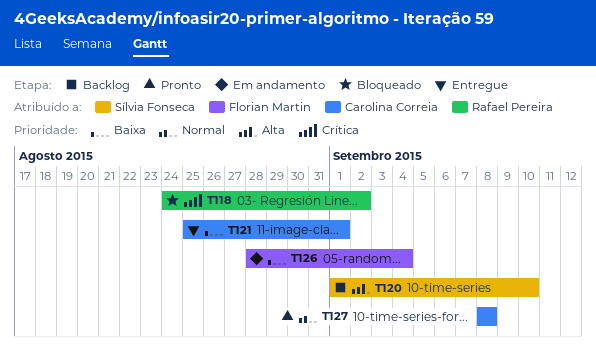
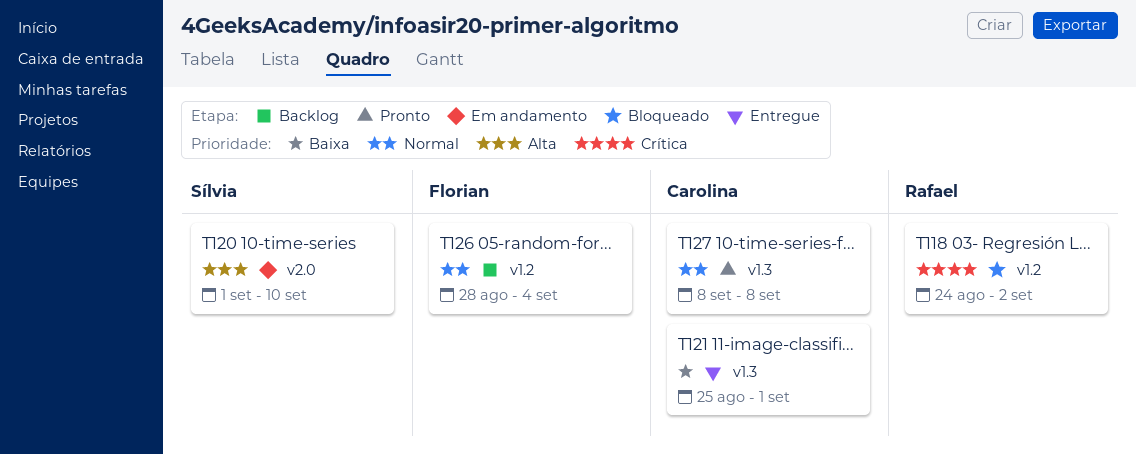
T120, status: Backlog -> Em andamento
T126, status: Em andamento -> Backlog
T126, priority: Baixa -> Normal

